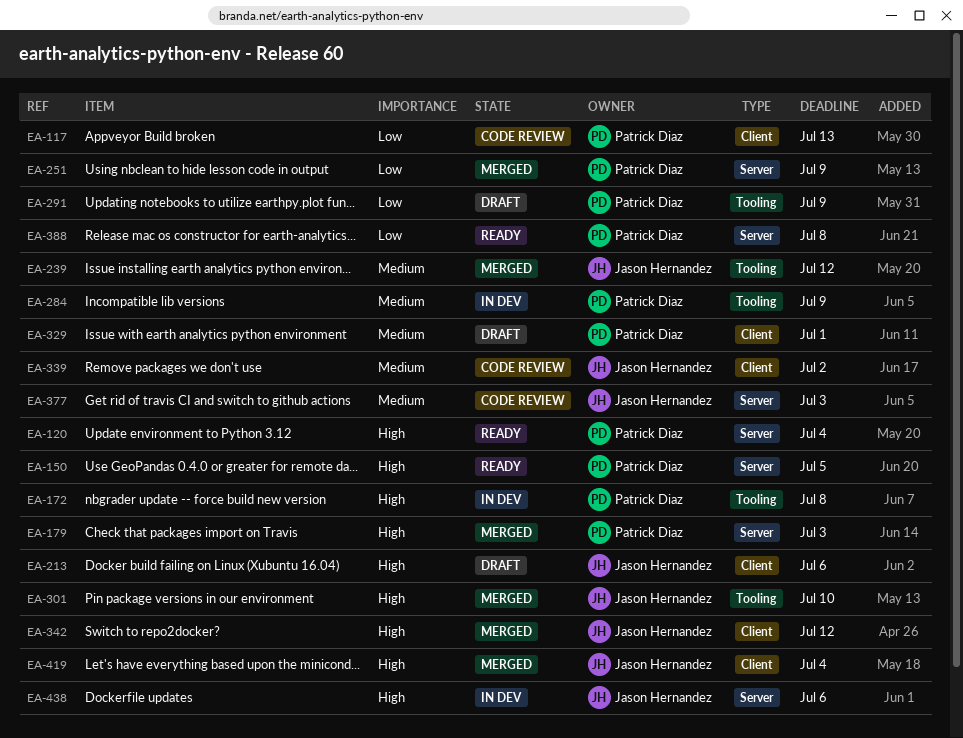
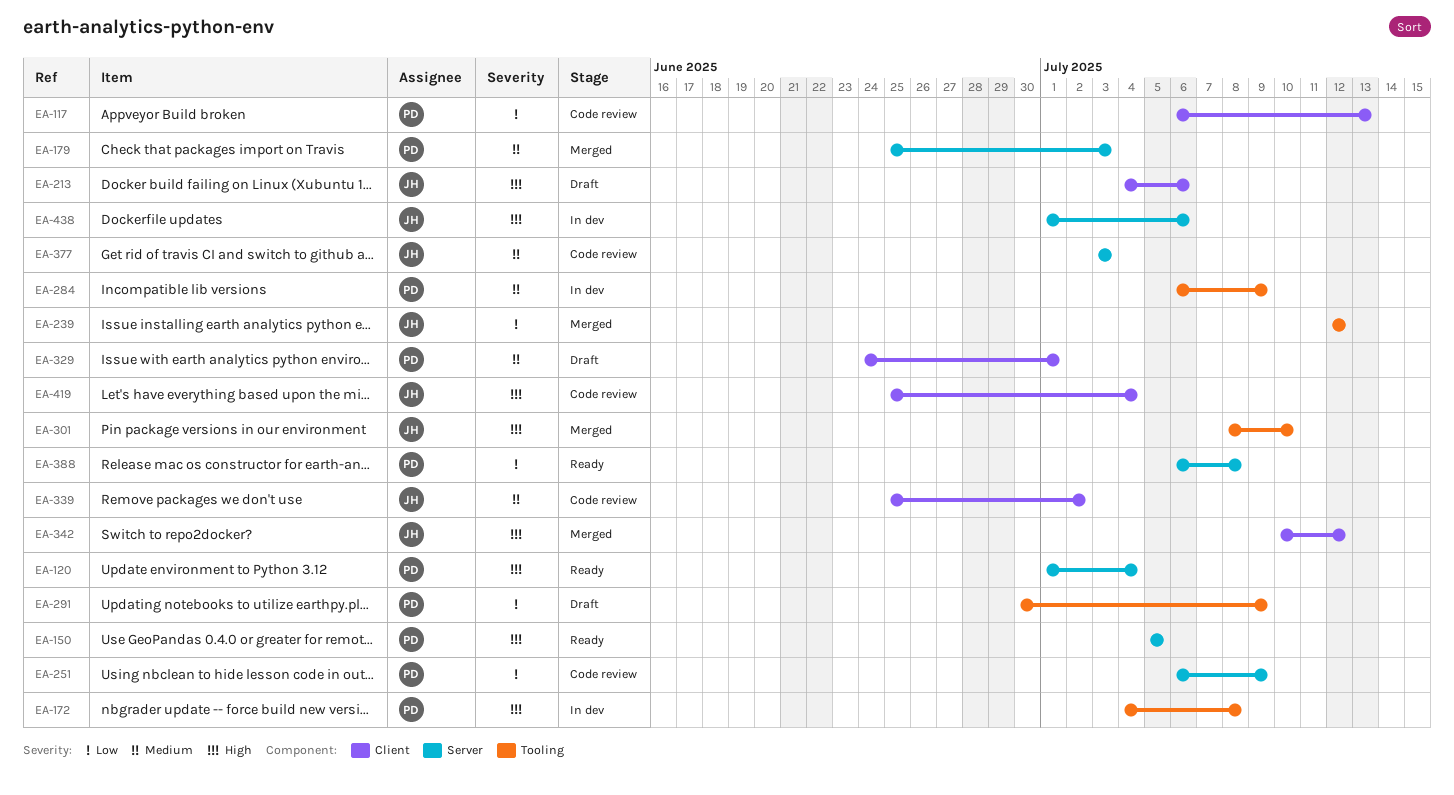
EA-179, priority: High -> Medium
EA-239, priority: Medium -> Low
EA-251, status: Merged -> Code review
EA-419, status: Merged -> Code review

